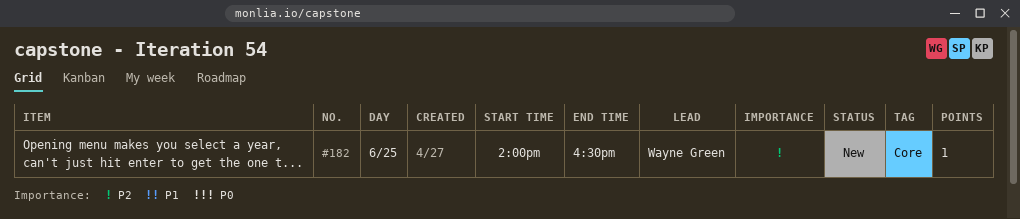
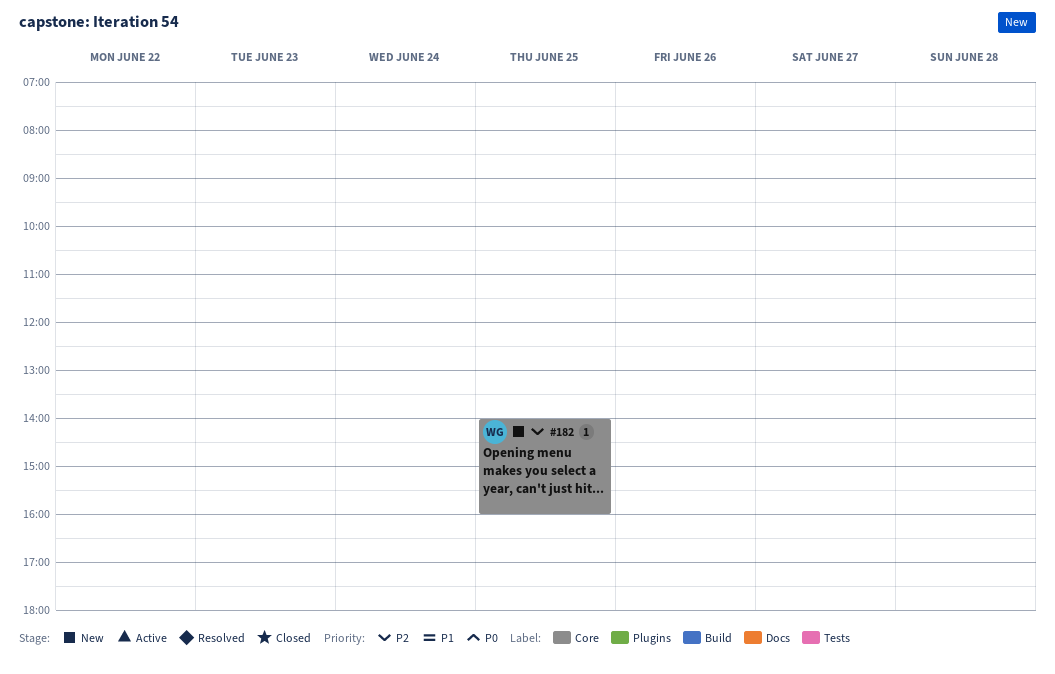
#182, ends: 16:30 -> 16:00

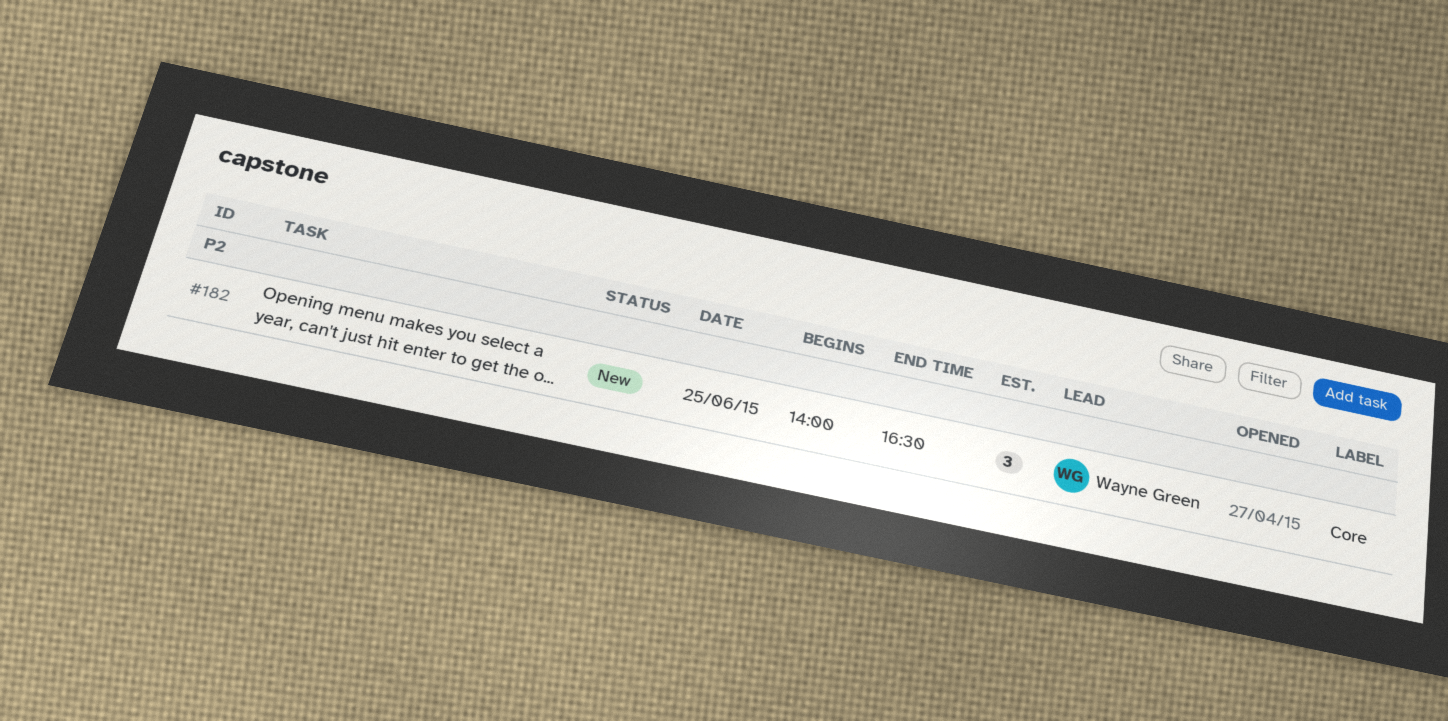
#182, estimate: 1 -> 3
#182, ends: 16:00 -> 16:30

